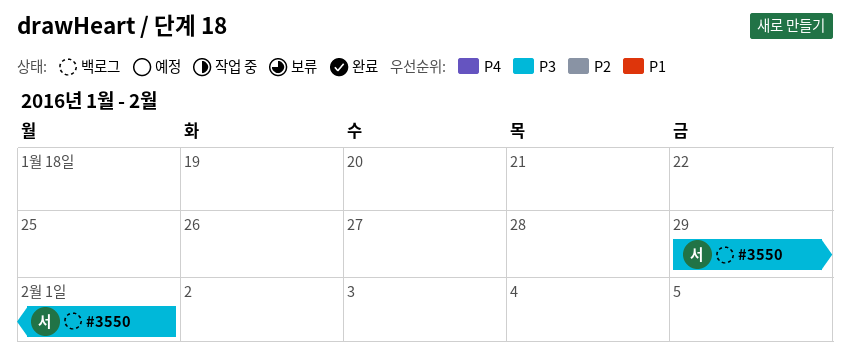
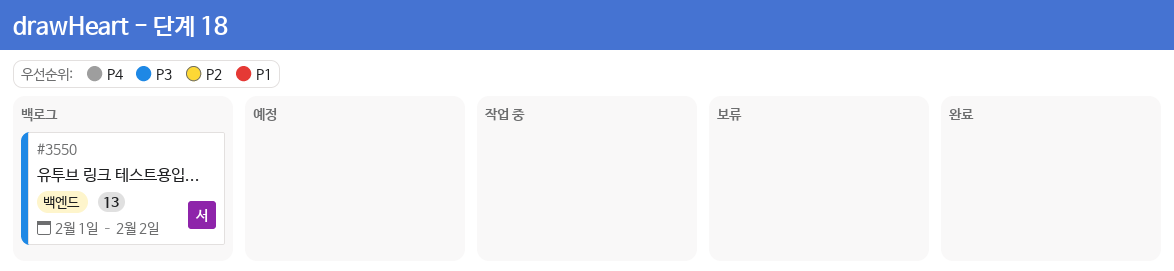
#3550, start: Jan 29 -> Feb 1
#3550, due: Feb 1 -> Feb 2

